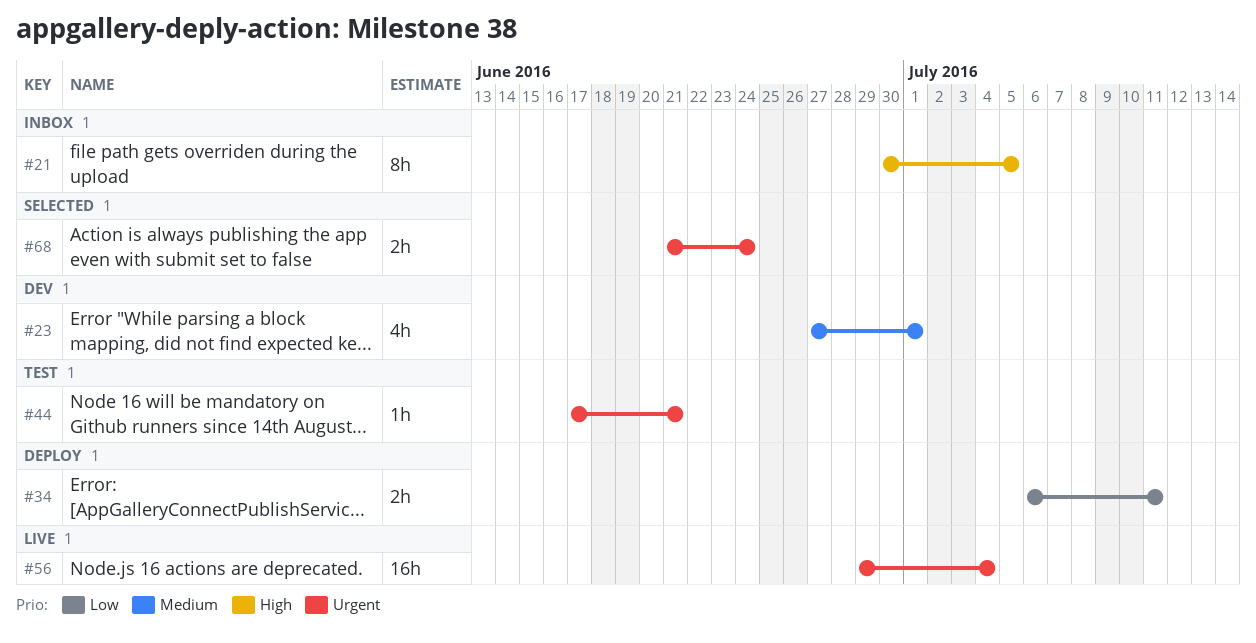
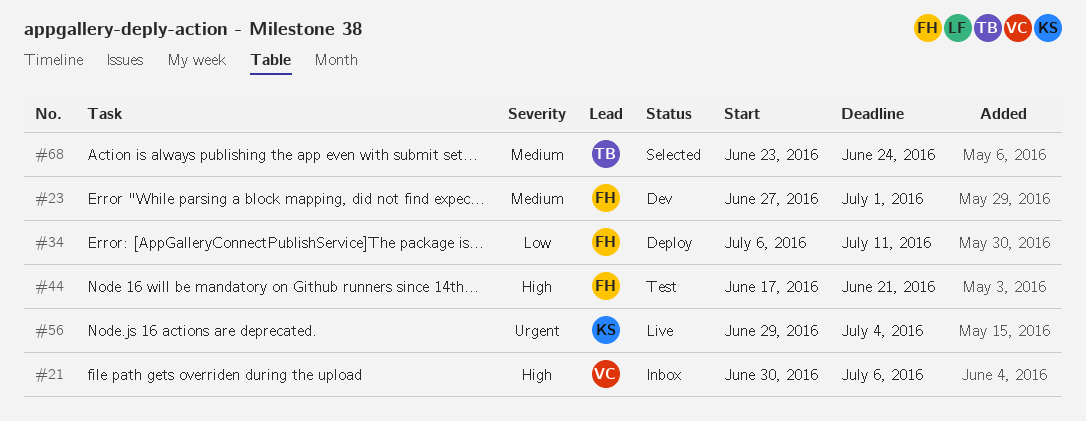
#21, due: Jul 5 -> Jul 6
#44, priority: Urgent -> High
#68, priority: Urgent -> Medium
#68, start: Jun 21 -> Jun 23

